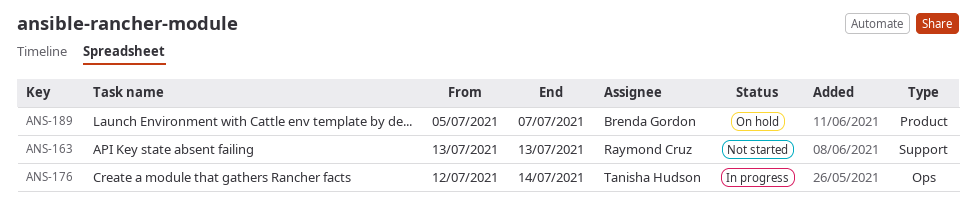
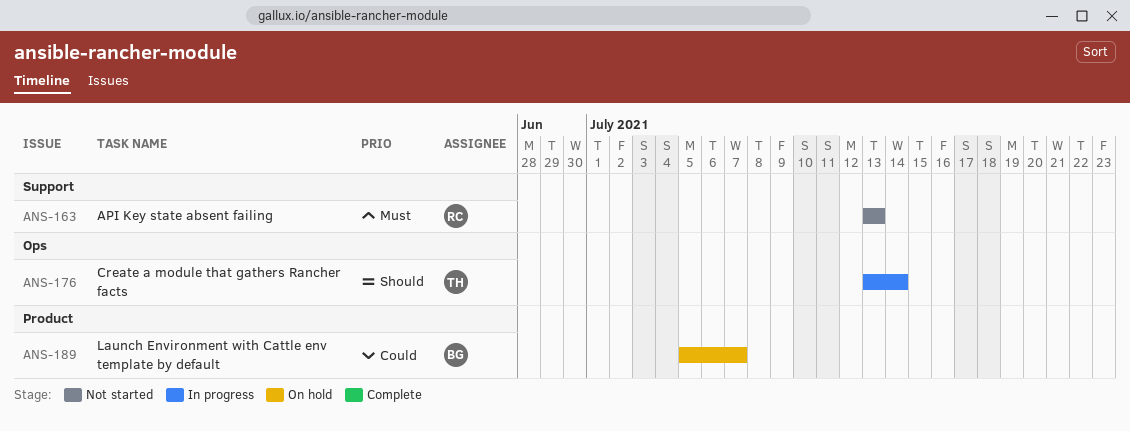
ANS-176, start: Jul 12 -> Jul 13

